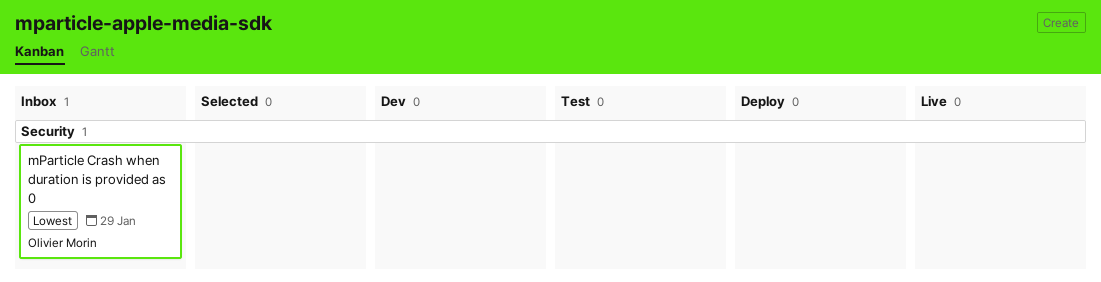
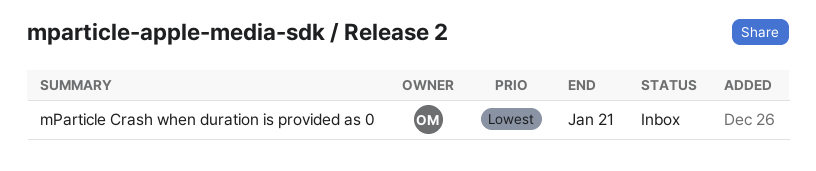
mParticle Crash when duration is provided as 0, due: Jan 29 -> Jan 21

